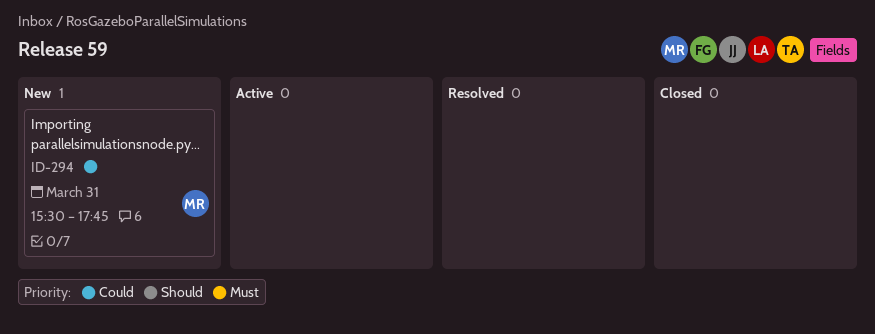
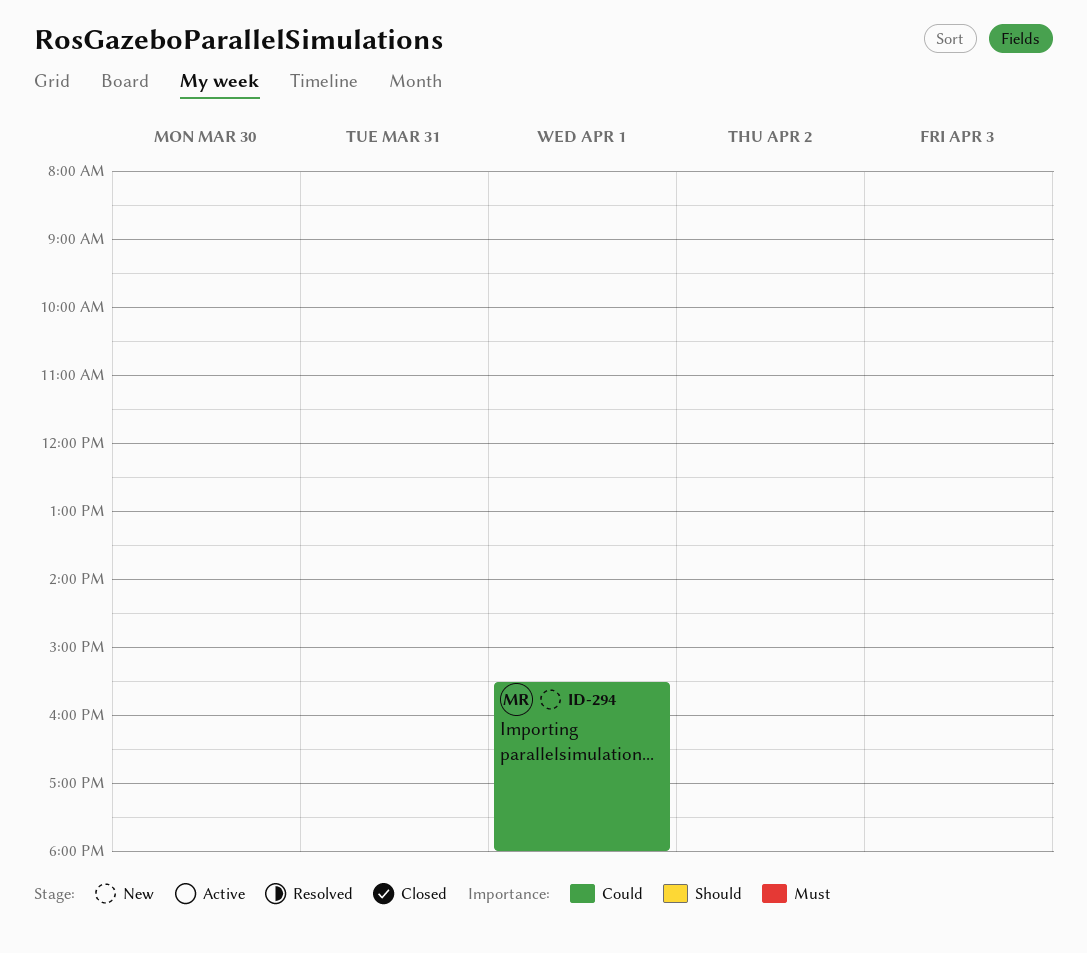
ID-294, day: Mar 31 -> Apr 1
ID-294, ends: 17:45 -> 18:00

